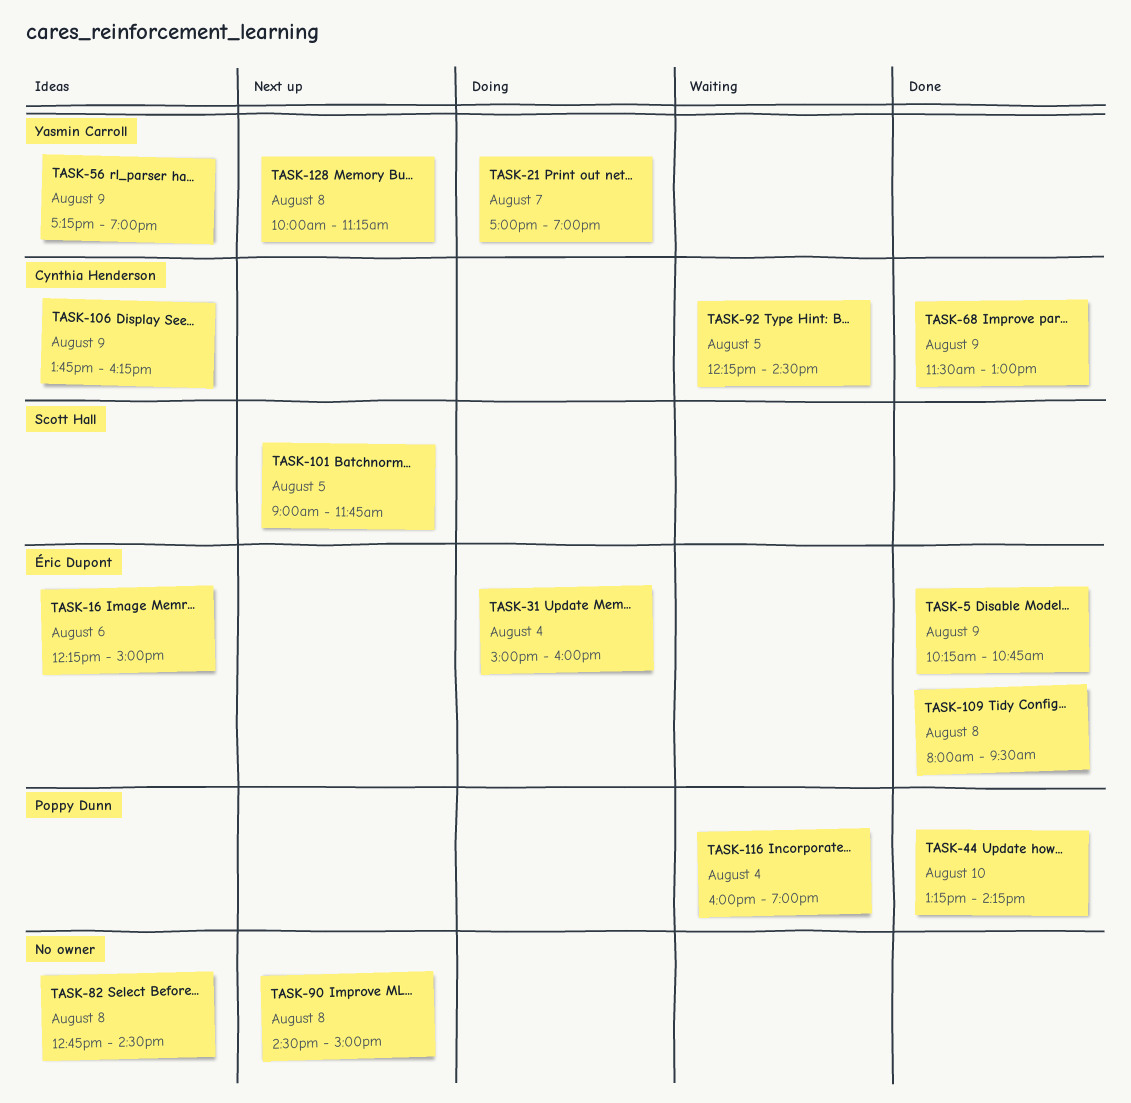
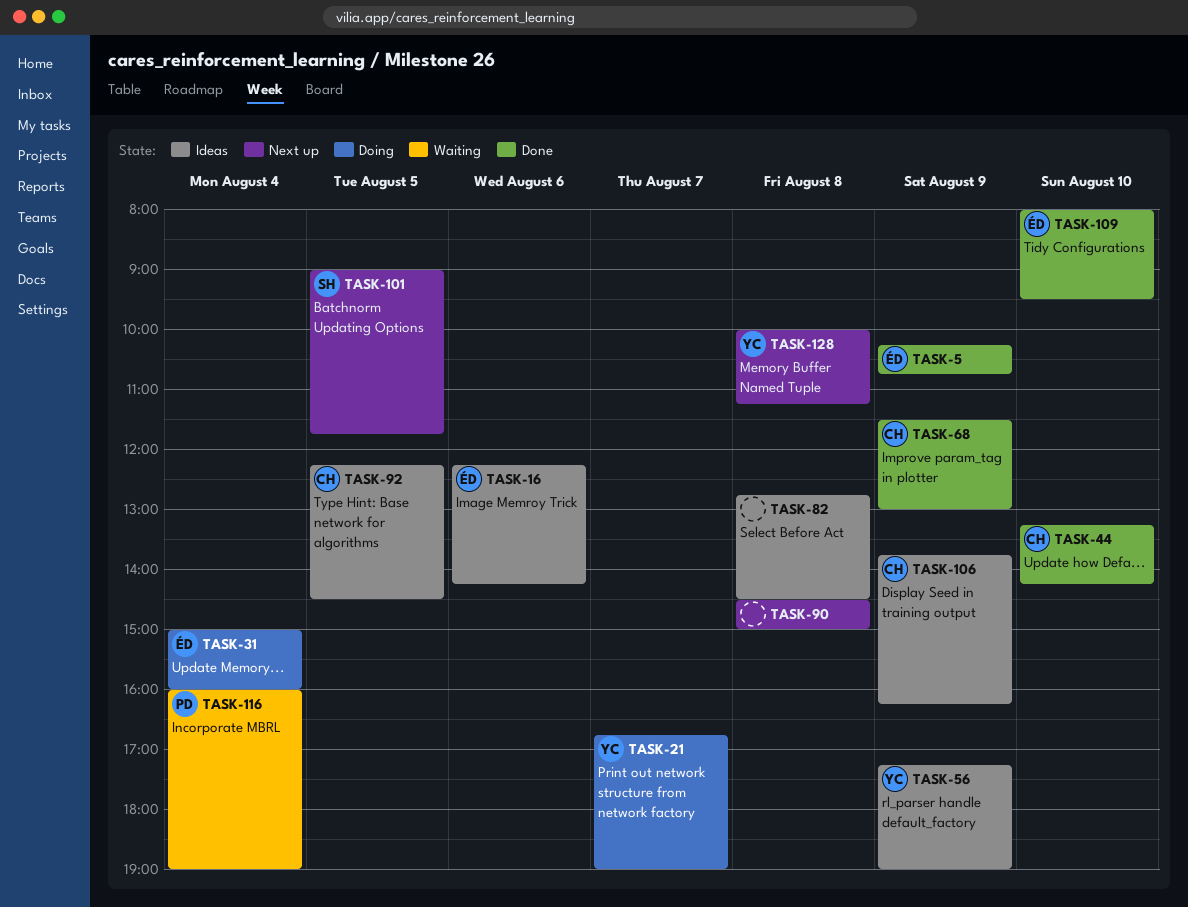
TASK-16, ends: 15:00 -> 14:15
TASK-21, begins: 17:00 -> 16:45
TASK-44, owner: Poppy Dunn -> Cynthia Henderson
TASK-92, status: Waiting -> Ideas
TASK-109, day: Aug 8 -> Aug 10

